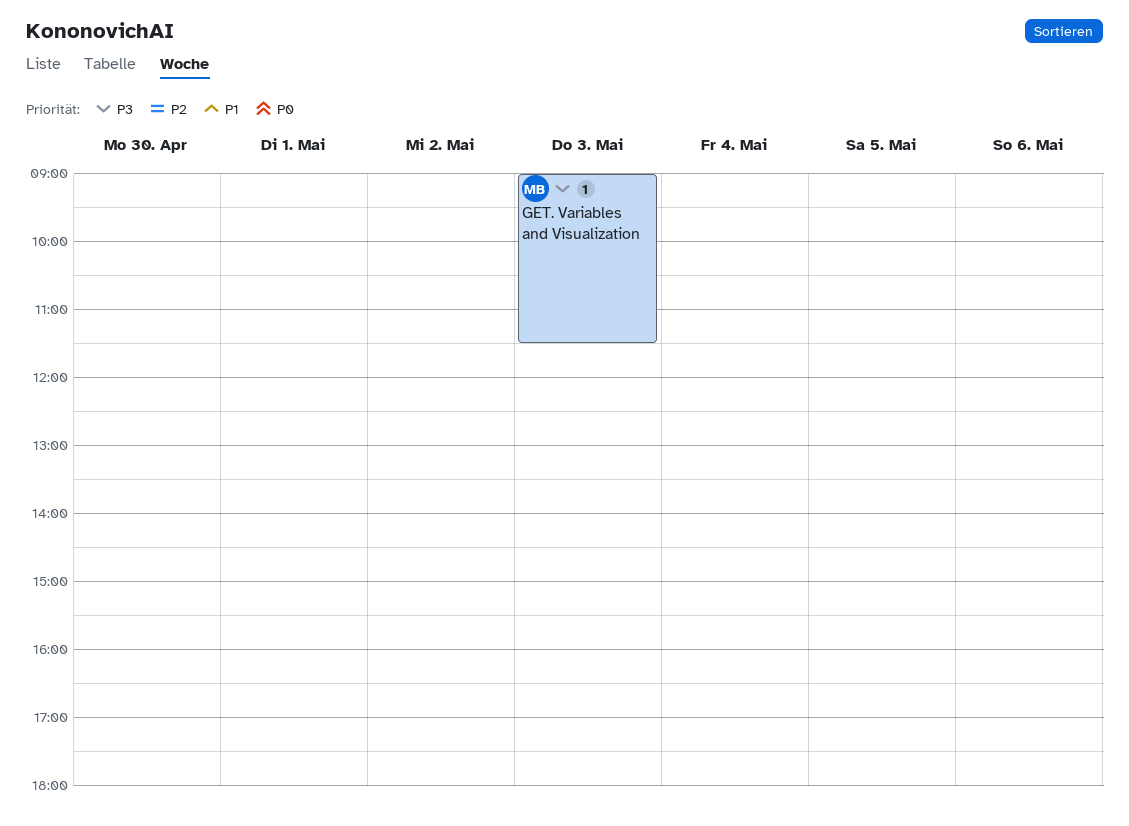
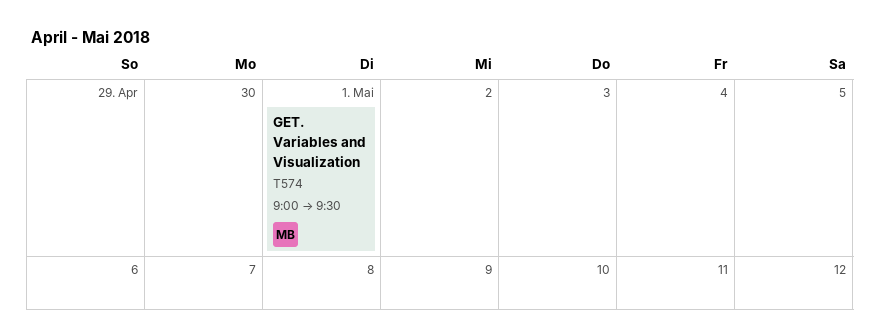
GET. Variables and Visualization, day: May 3 -> May 1
GET. Variables and Visualization, ends: 11:30 -> 09:30

